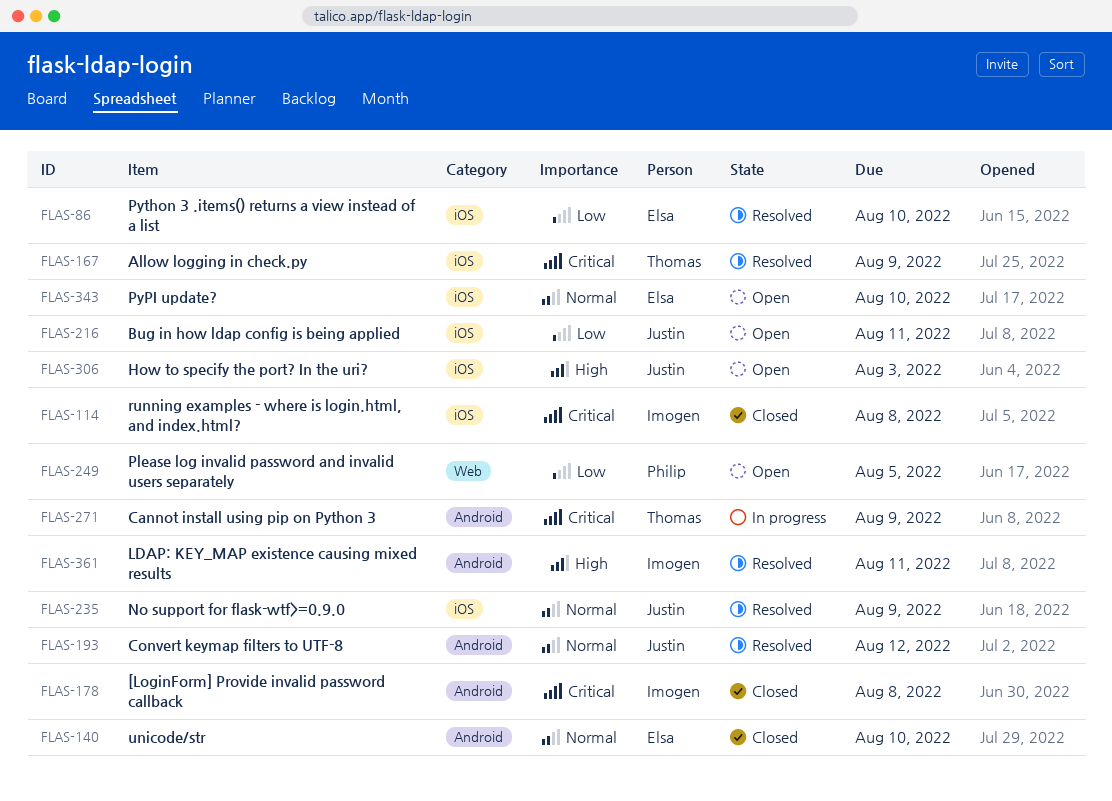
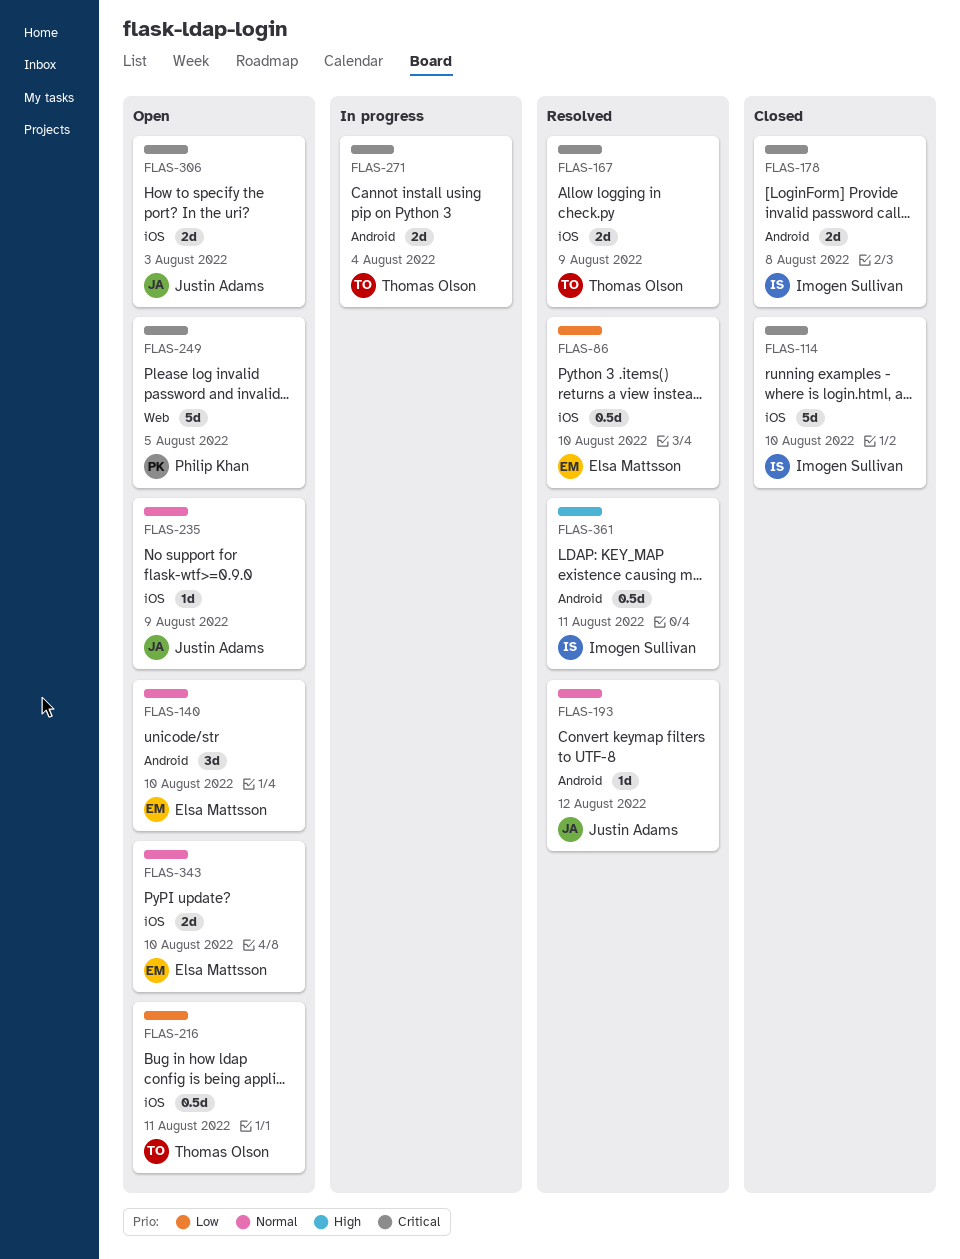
FLAS-114, due: Aug 8 -> Aug 10
FLAS-140, status: Closed -> Open
FLAS-216, owner: Justin Adams -> Thomas Olson
FLAS-235, status: Resolved -> Open
FLAS-249, priority: Low -> Critical
FLAS-271, due: Aug 9 -> Aug 4
FLAS-306, priority: High -> Critical

